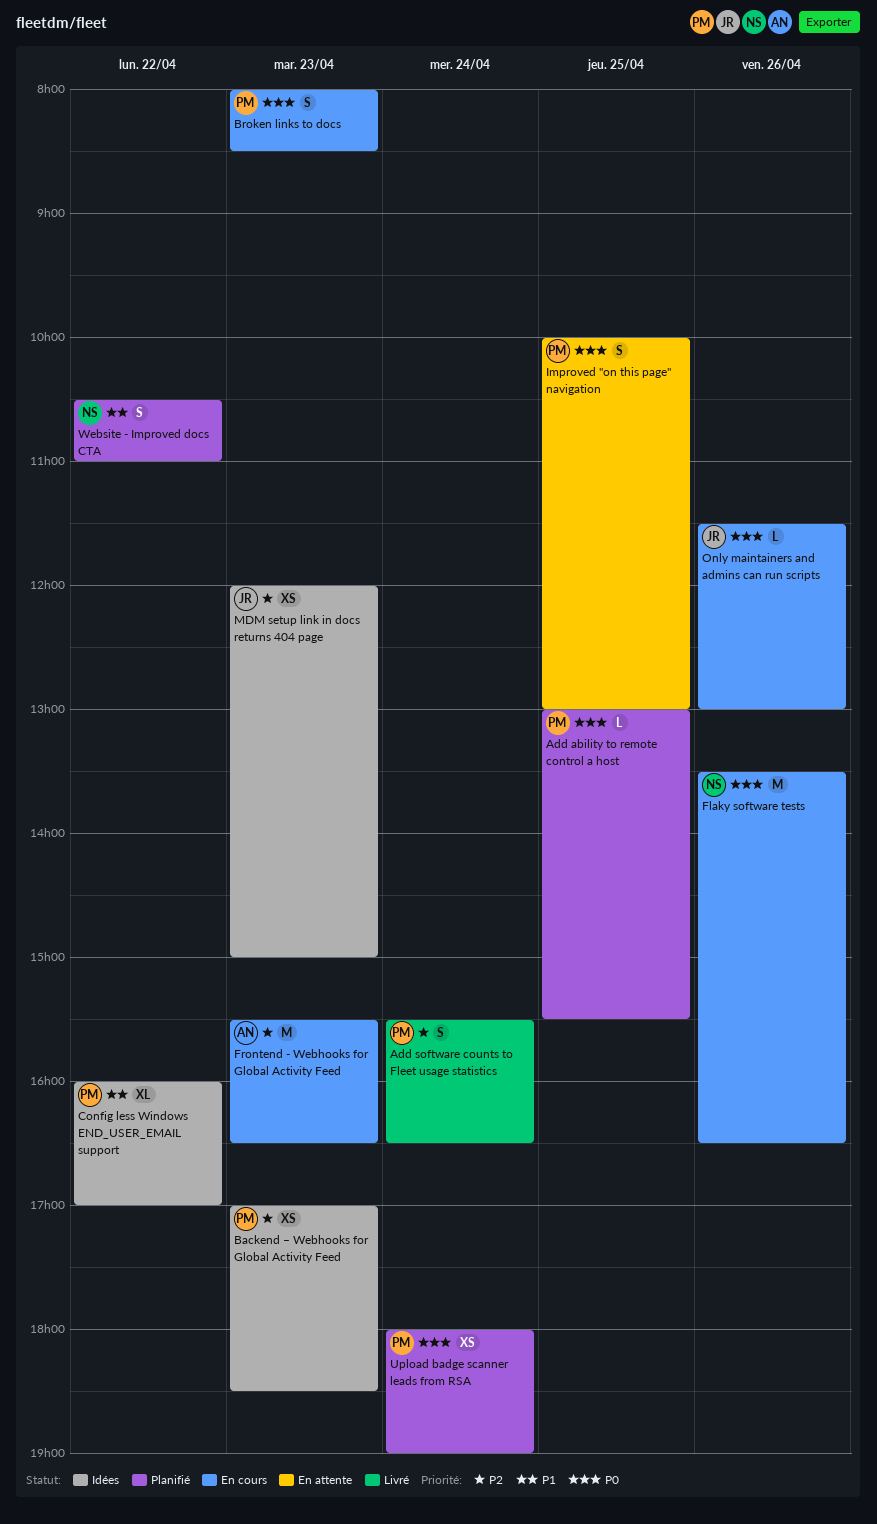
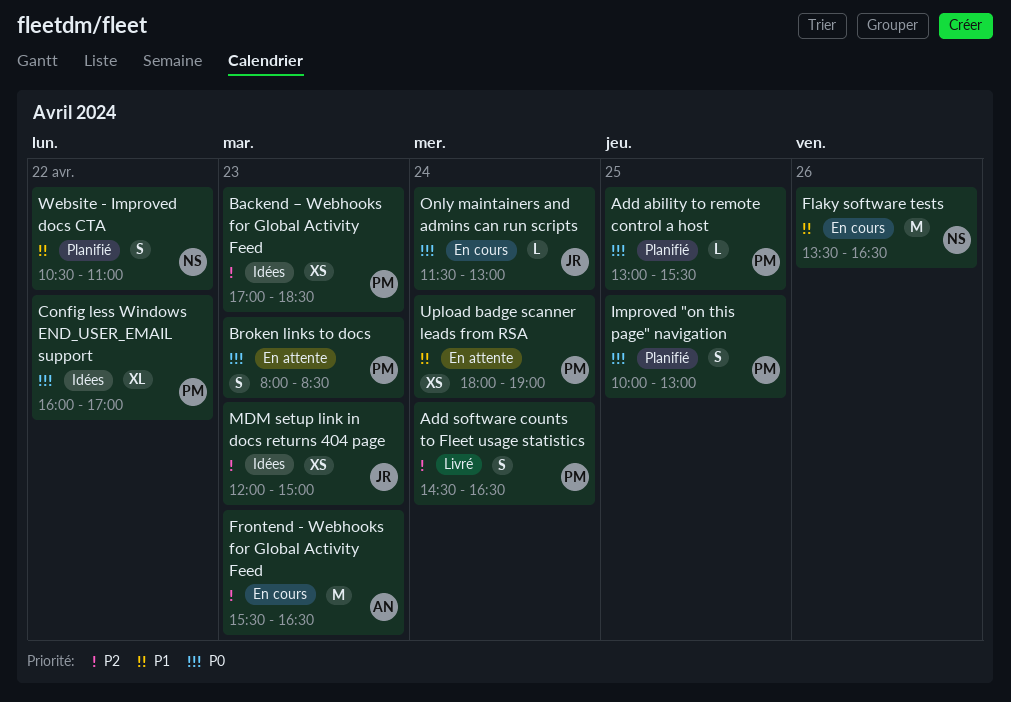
Add software counts to Fleet usage statistics, begins: 15:30 -> 14:30
Broken links to docs, status: En cours -> En attente
Config less Windows END_USER_EMAIL support, priority: P1 -> P0
Flaky software tests, priority: P0 -> P1
Improved "on this page" navigation, status: En attente -> Planifié
Only maintainers and admins can run scripts, day: Apr 26 -> Apr 24
Upload badge scanner leads from RSA, status: Planifié -> En attente
Upload badge scanner leads from RSA, priority: P0 -> P1

